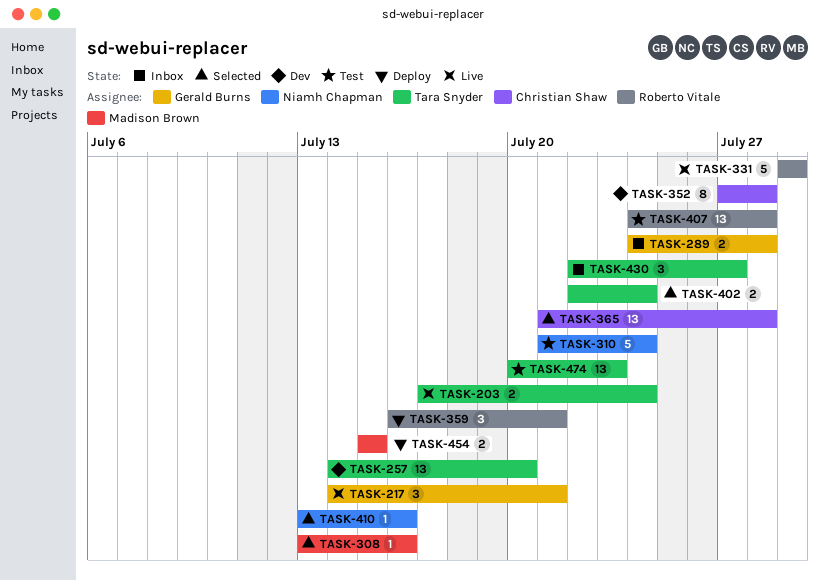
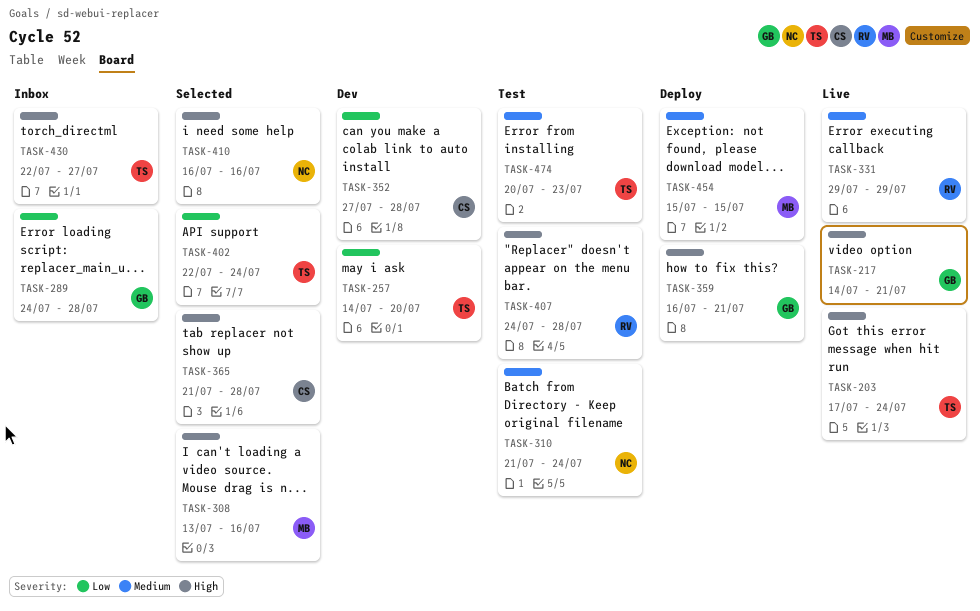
TASK-359, owner: Roberto Vitale -> Gerald Burns
TASK-410, start: Jul 13 -> Jul 16

